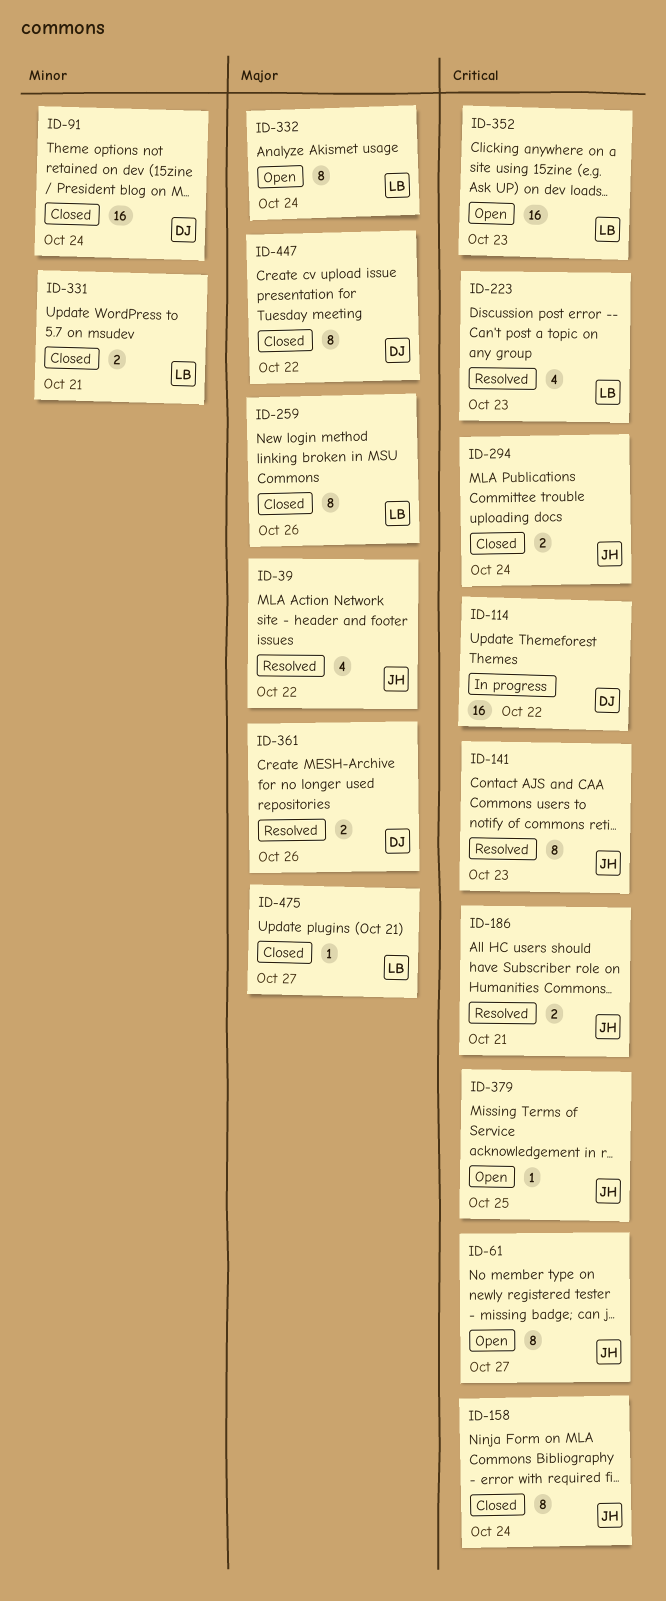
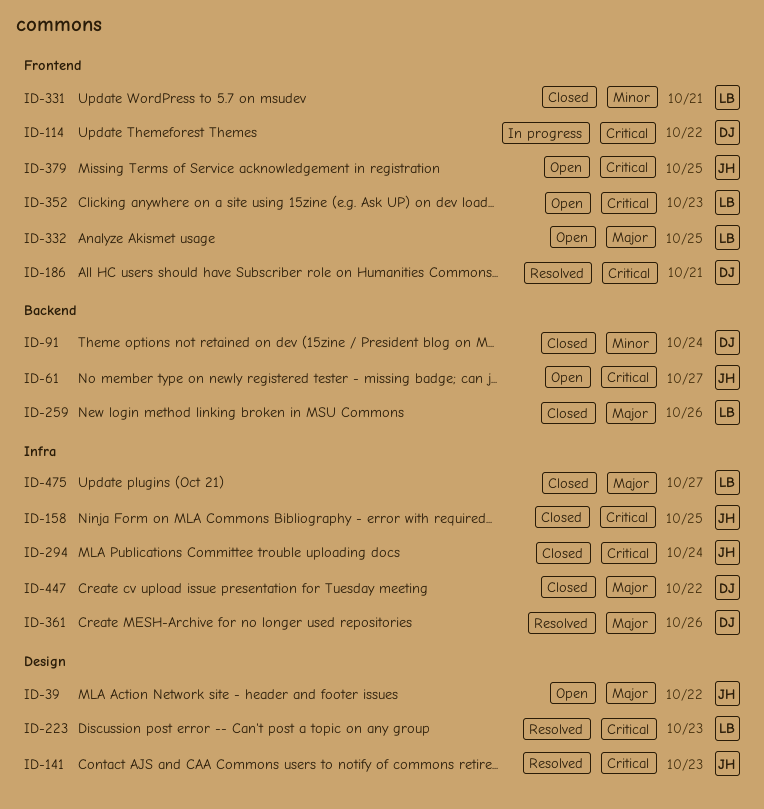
ID-39, status: Resolved -> Open
ID-158, due: Oct 24 -> Oct 25
ID-186, owner: JH -> DJ
ID-332, due: Oct 24 -> Oct 25

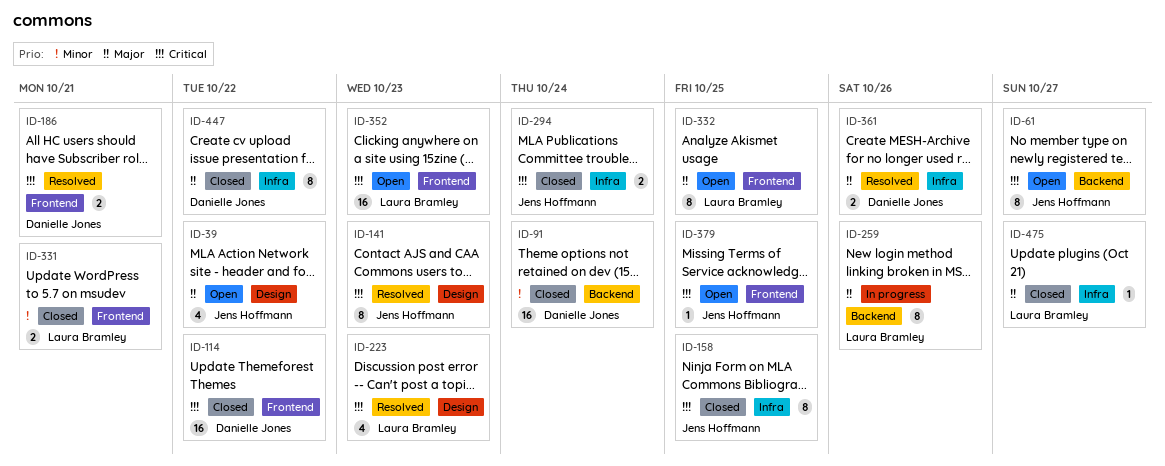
ID-114, status: In progress -> Closed
ID-259, status: Closed -> In progress

